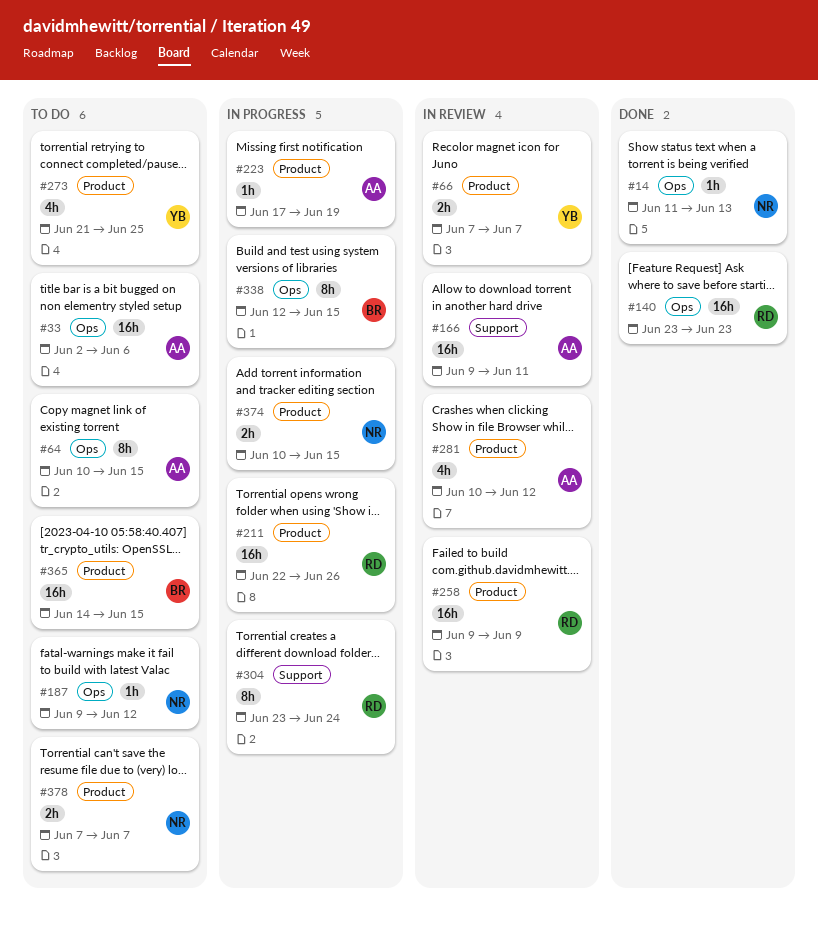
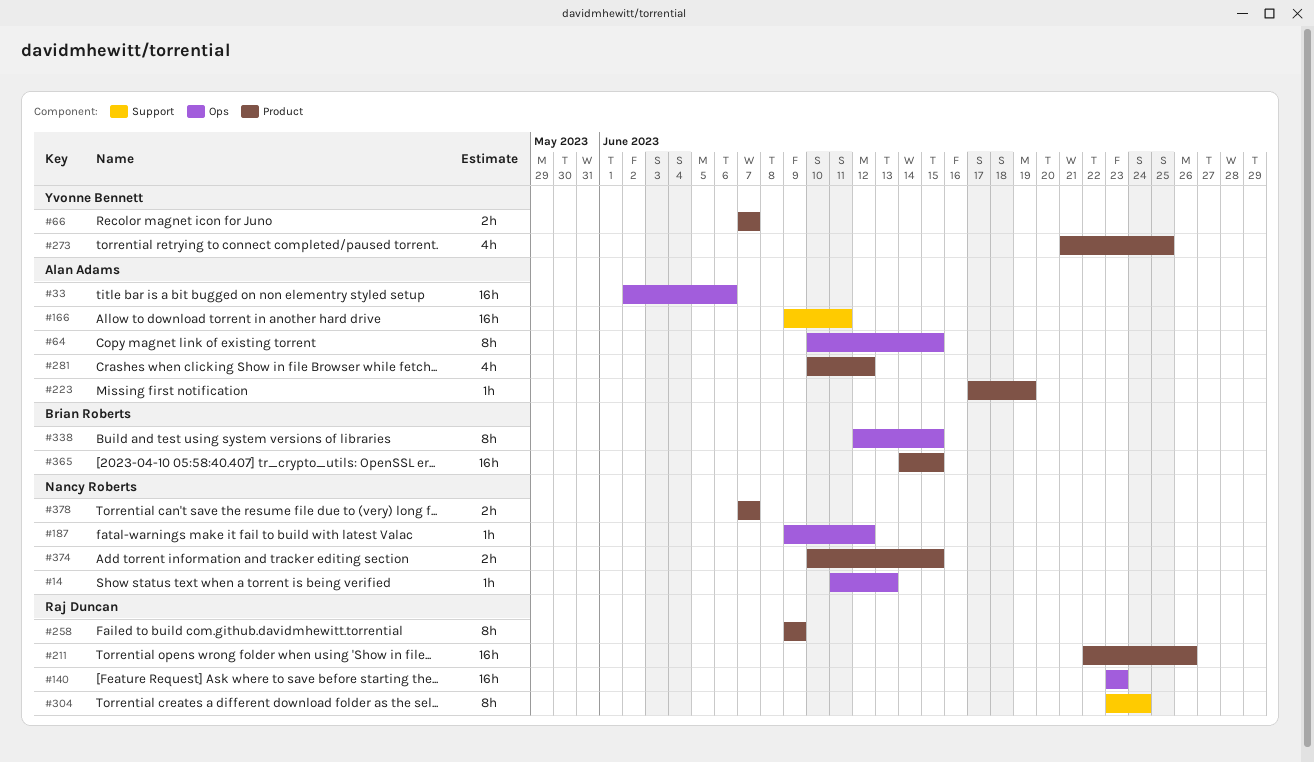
#258, estimate: 16h -> 8h

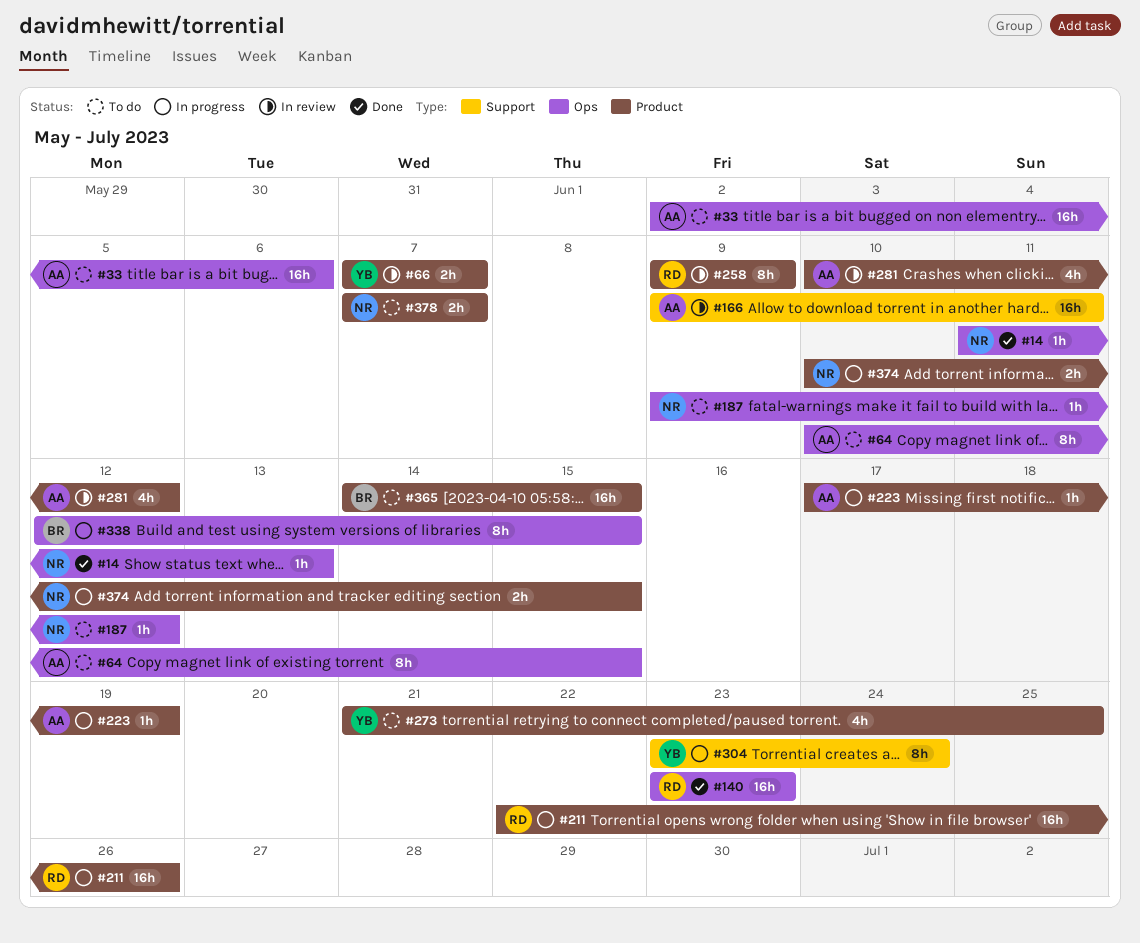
#304, owner: Raj Duncan -> Yvonne Bennett

